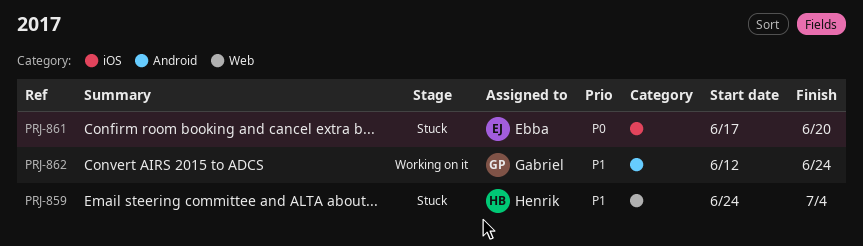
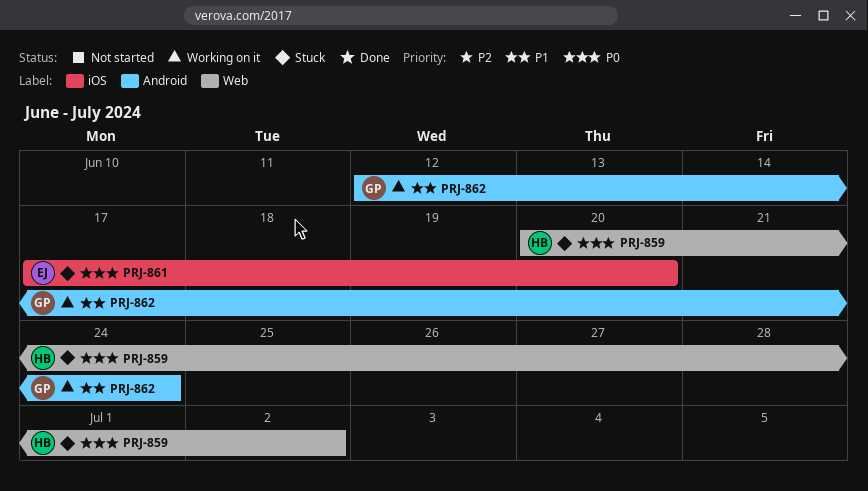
PRJ-859, priority: P1 -> P0
PRJ-859, start: Jun 24 -> Jun 20
PRJ-859, due: Jul 4 -> Jul 2

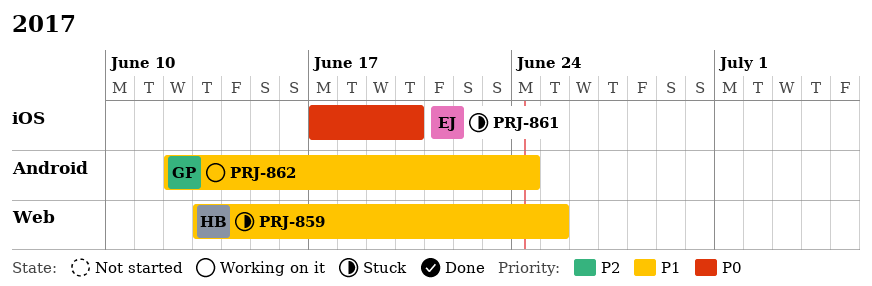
PRJ-859, priority: P0 -> P1
PRJ-859, start: Jun 20 -> Jun 13
PRJ-859, due: Jul 2 -> Jun 25

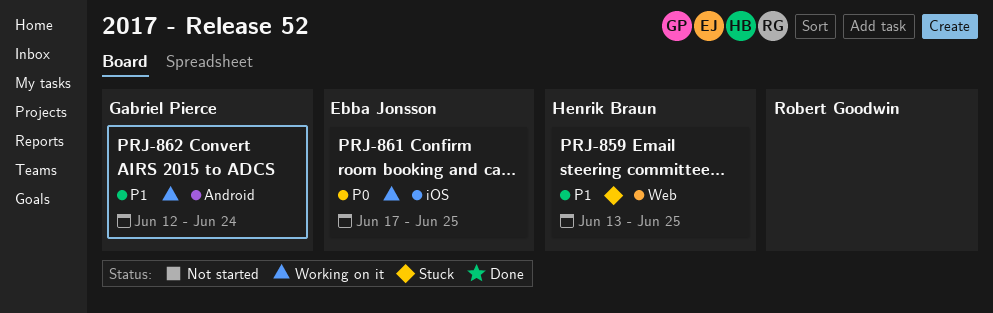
PRJ-861, status: Stuck -> Working on it
PRJ-861, due: Jun 20 -> Jun 25

